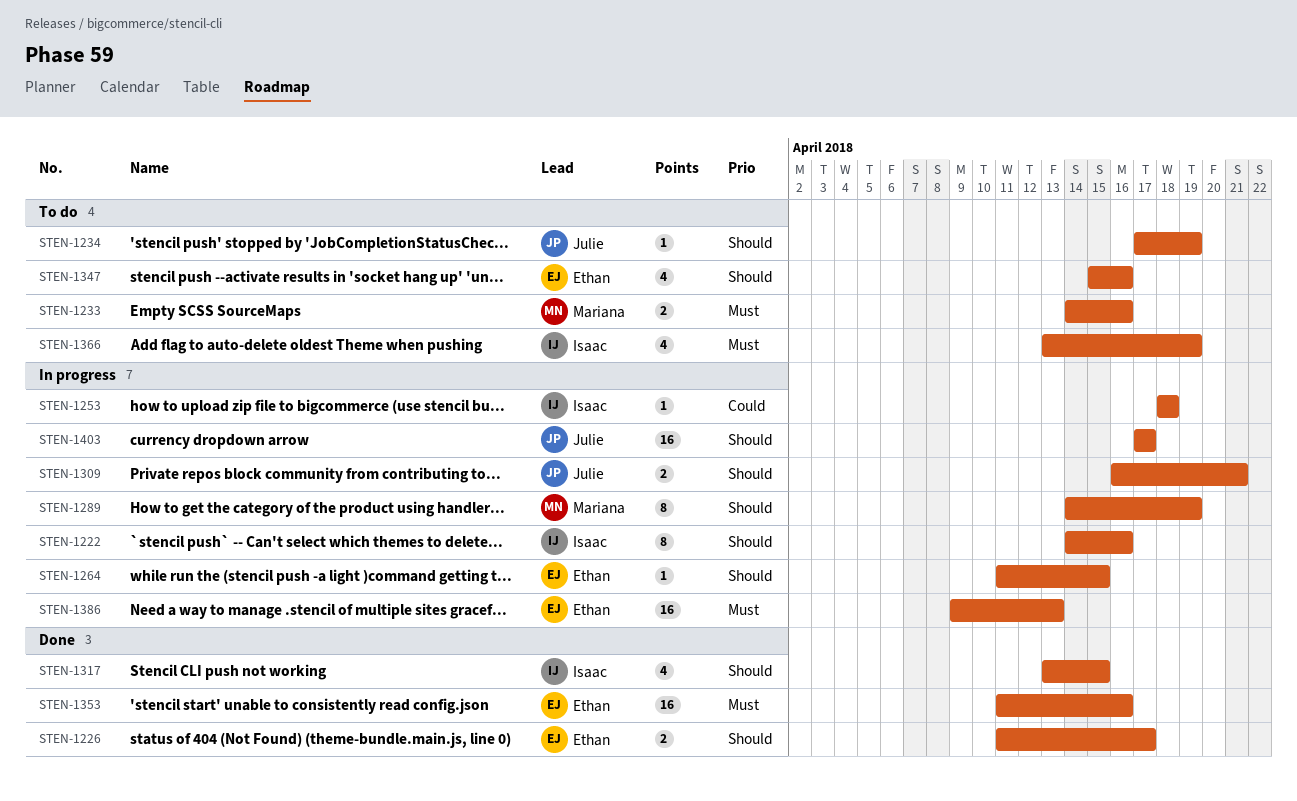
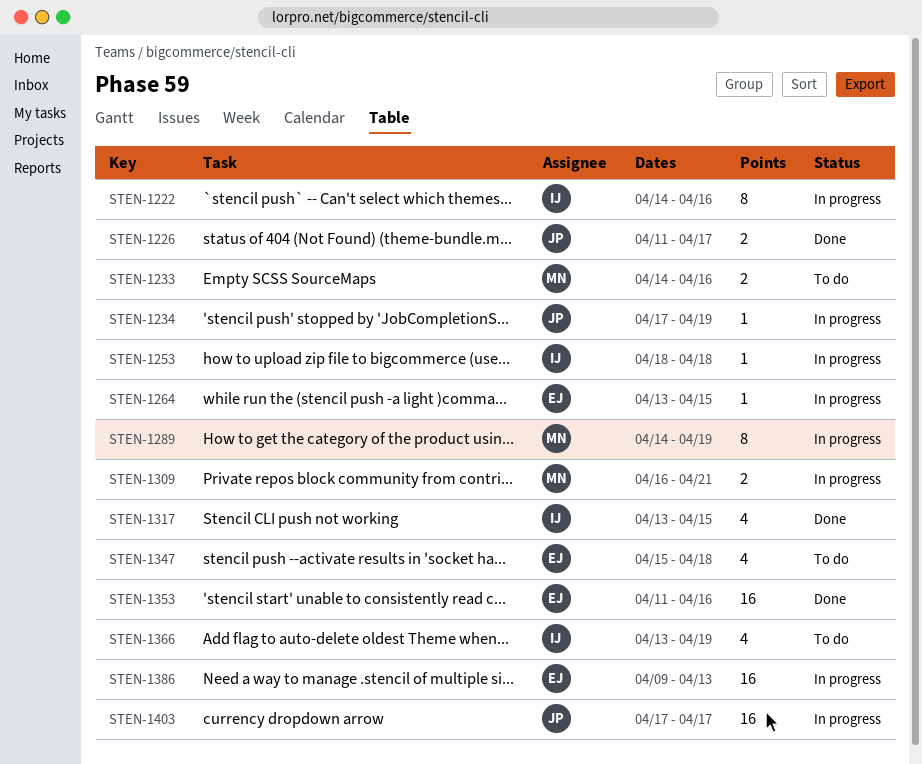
STEN-1226, owner: Ethan -> Julie
STEN-1234, status: To do -> In progress
STEN-1264, start: Apr 11 -> Apr 13
STEN-1309, owner: Julie -> Mariana
STEN-1347, due: Apr 16 -> Apr 18

